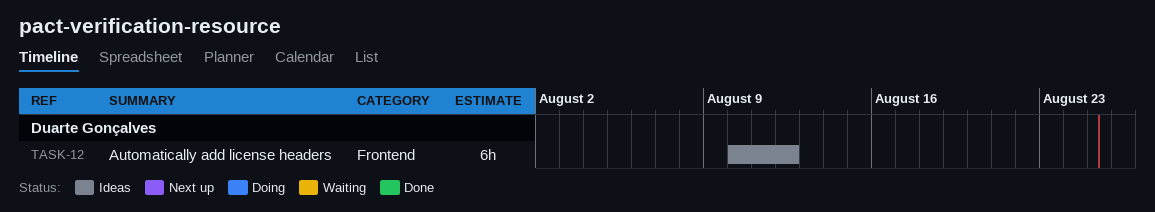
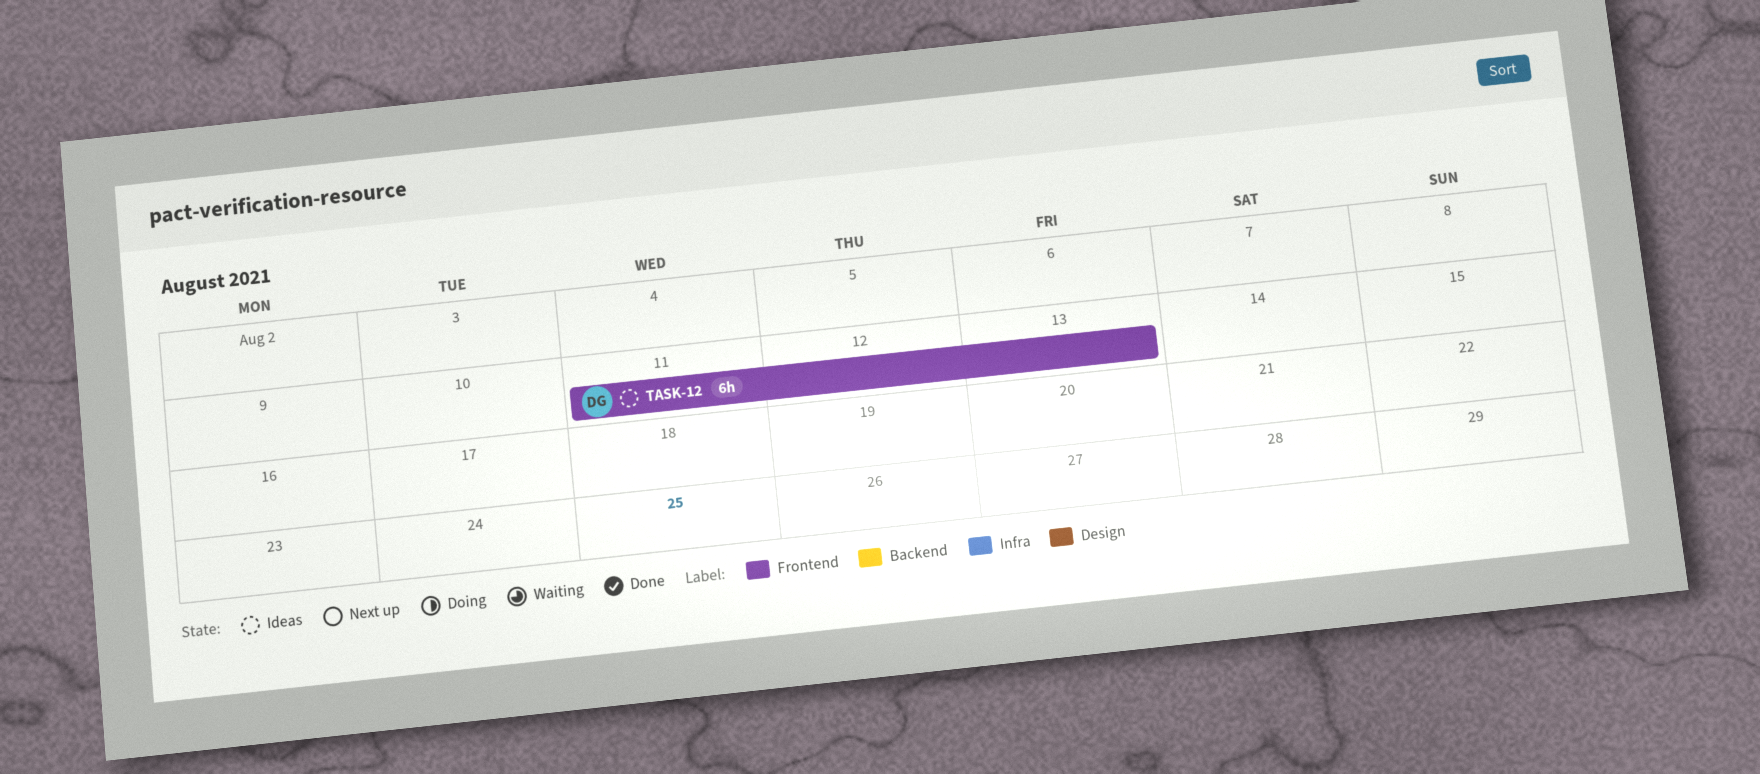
TASK-12, start: Aug 10 -> Aug 11
TASK-12, due: Aug 12 -> Aug 13

